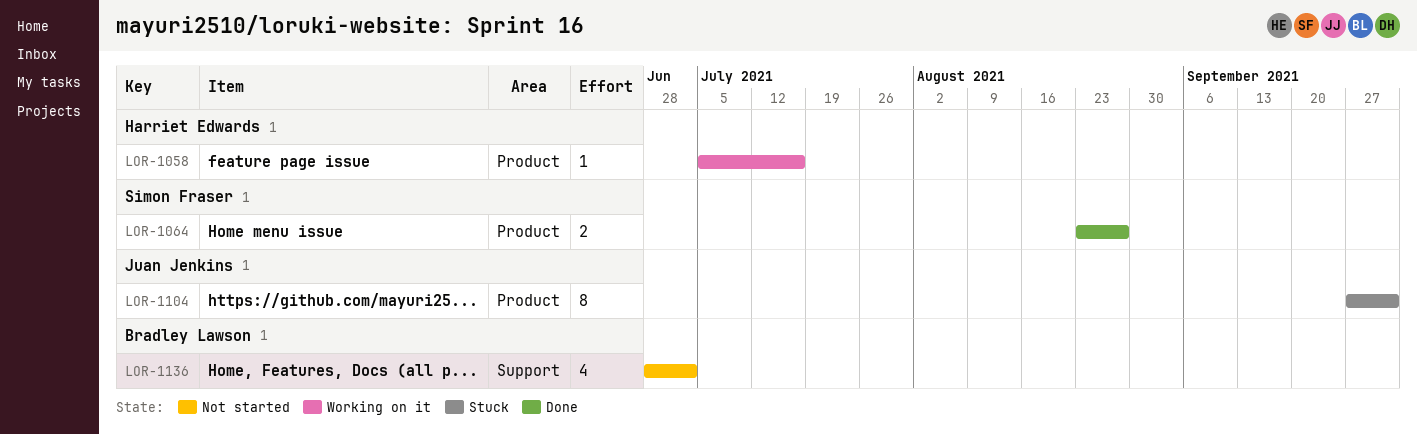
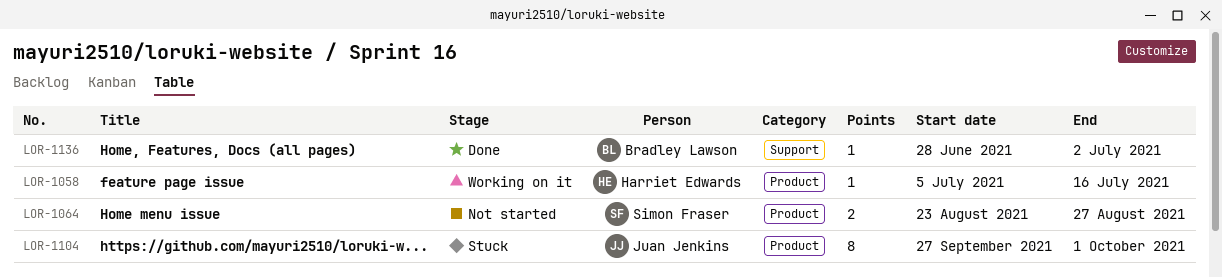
LOR-1064, status: Done -> Not started
LOR-1136, status: Not started -> Done
LOR-1136, estimate: 4 -> 1

